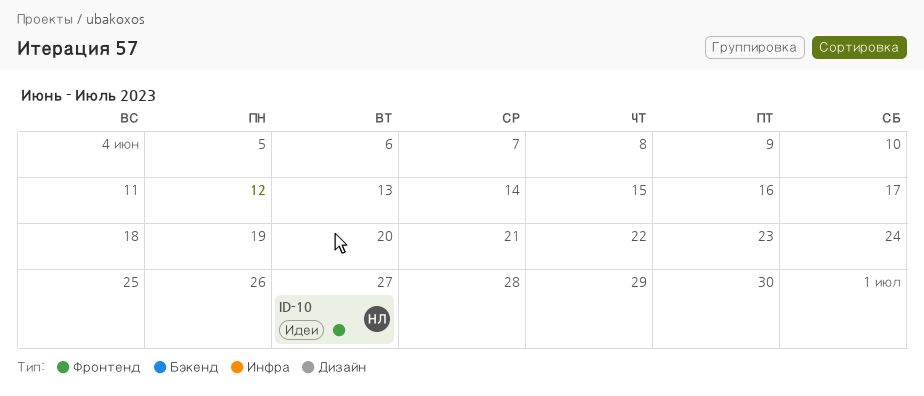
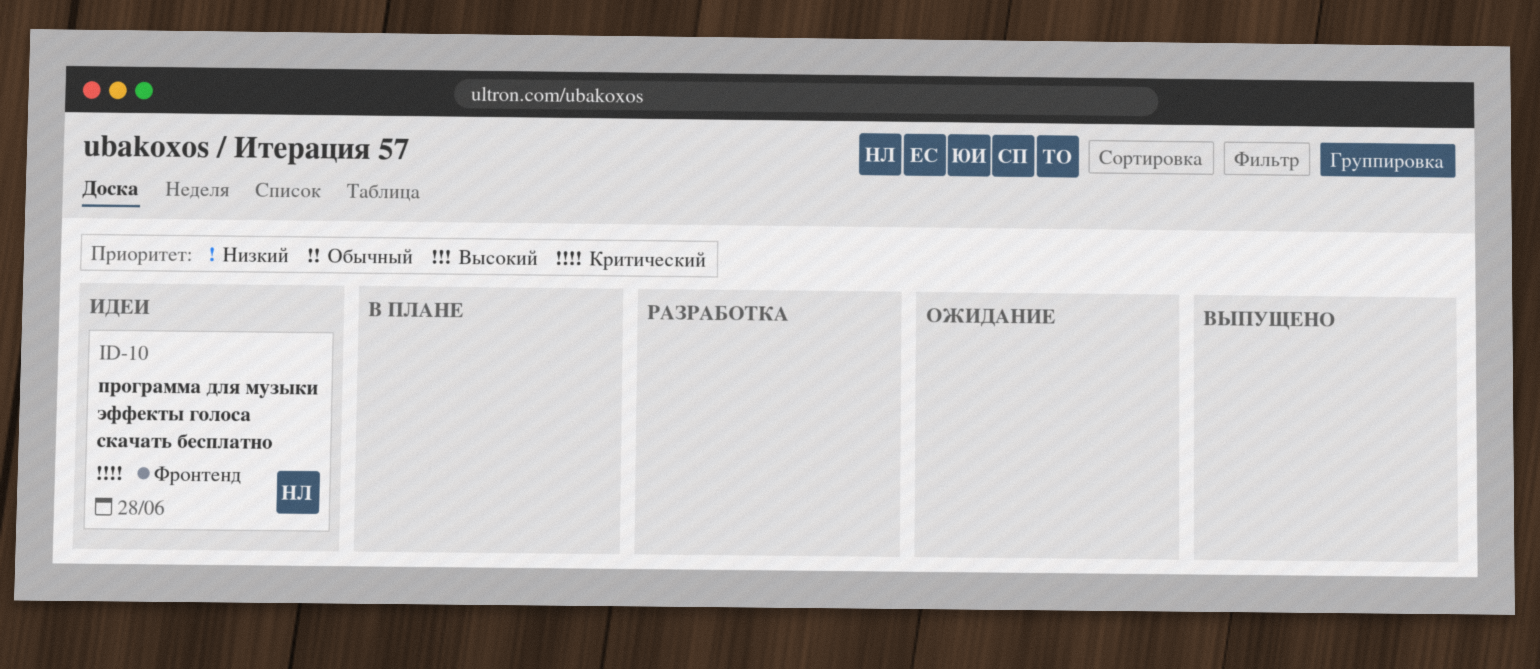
ID-10, due: Jun 27 -> Jun 28

